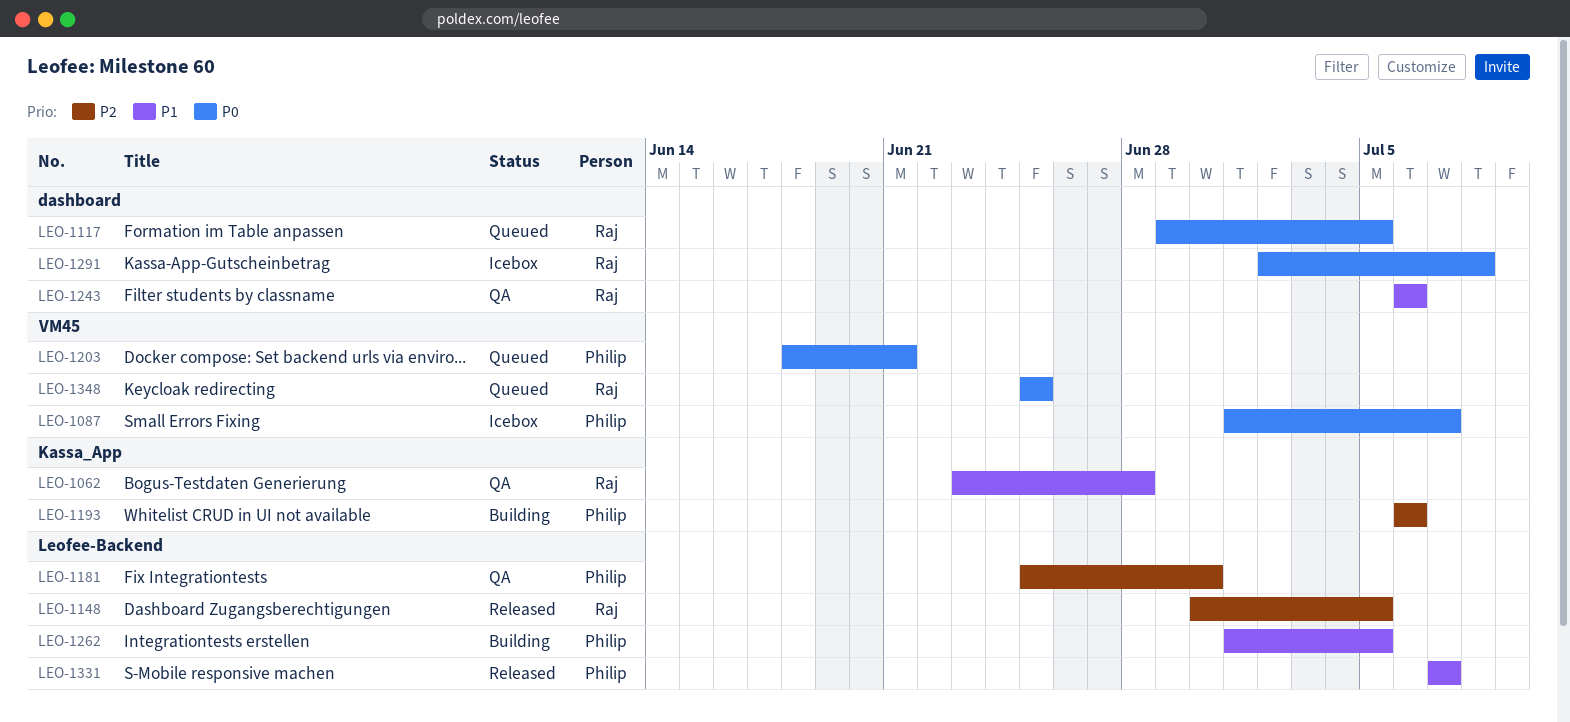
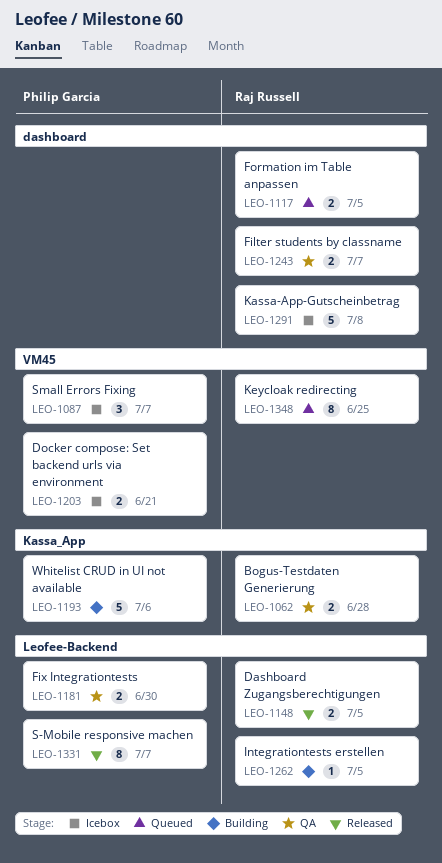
LEO-1203, status: Queued -> Icebox
LEO-1243, due: Jul 6 -> Jul 7
LEO-1262, owner: Philip Garcia -> Raj Russell

